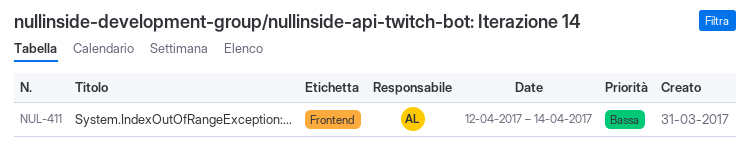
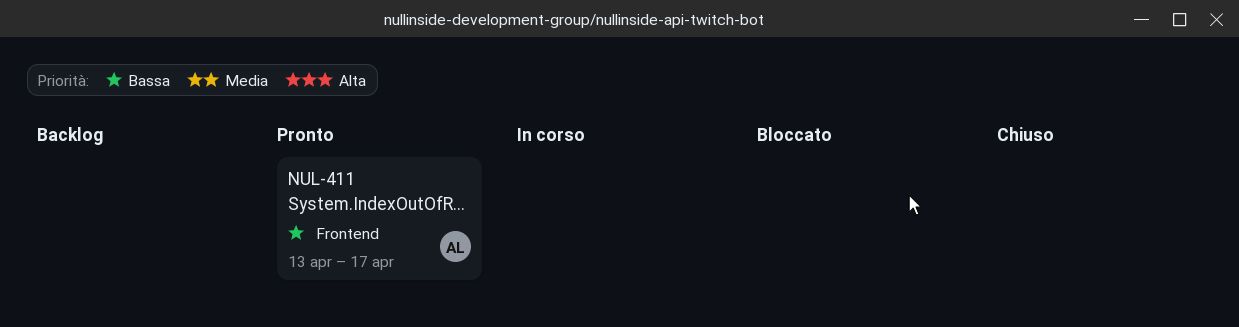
NUL-411, start: Apr 12 -> Apr 13
NUL-411, due: Apr 14 -> Apr 17

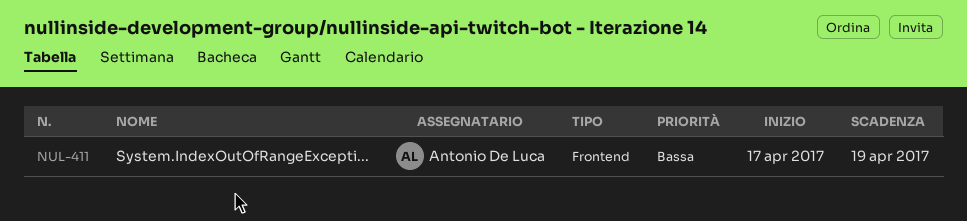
NUL-411, start: Apr 13 -> Apr 17
NUL-411, due: Apr 17 -> Apr 19

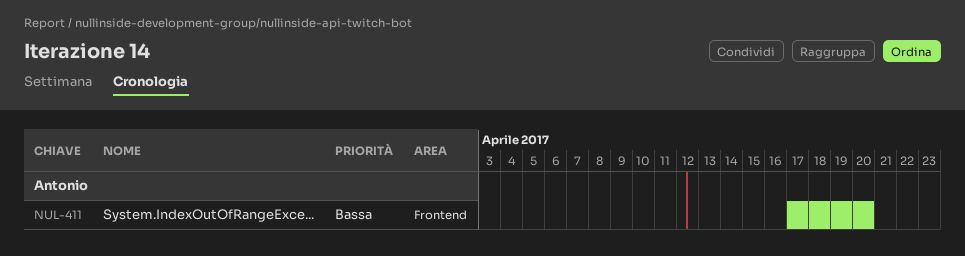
NUL-411, due: Apr 19 -> Apr 20

